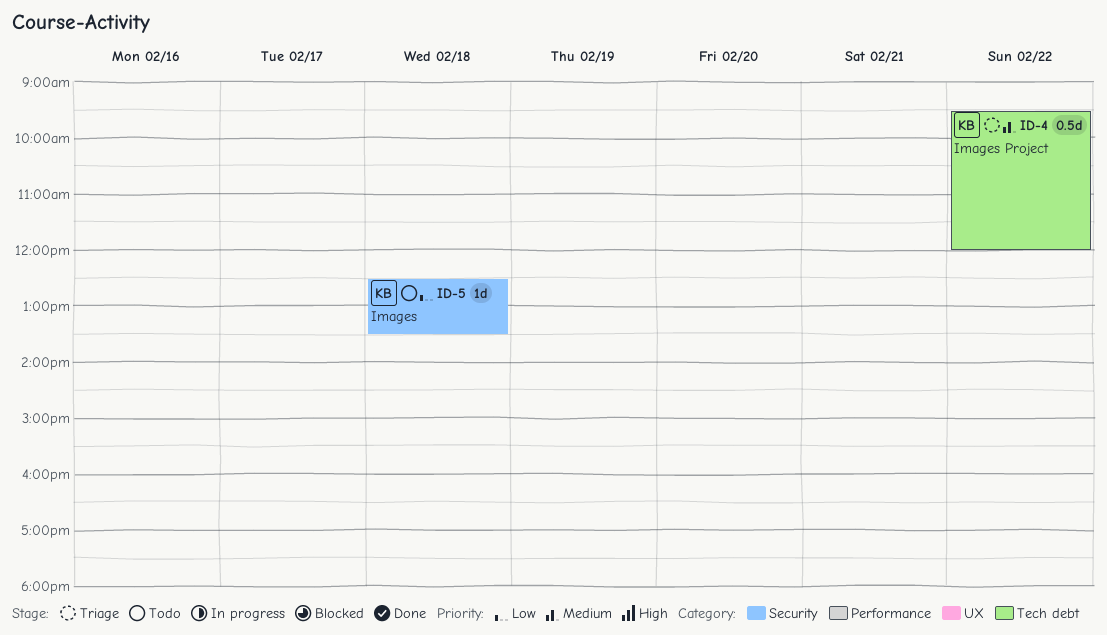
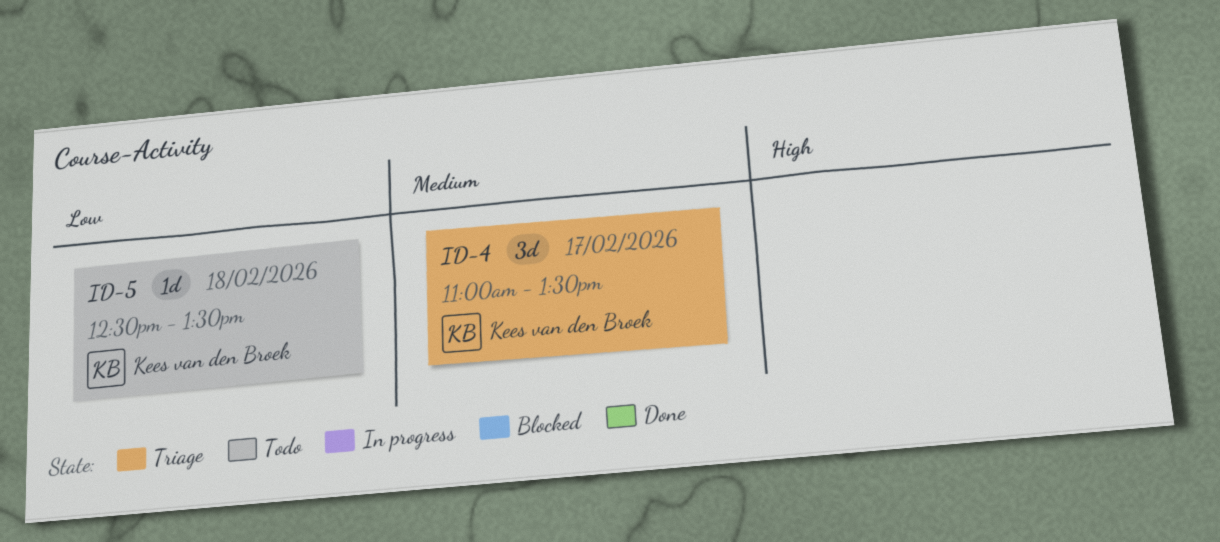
ID-4, estimate: 0.5d -> 3d
ID-4, day: Feb 22 -> Feb 17
ID-4, begins: 09:30 -> 11:00
ID-4, ends: 12:00 -> 13:30

